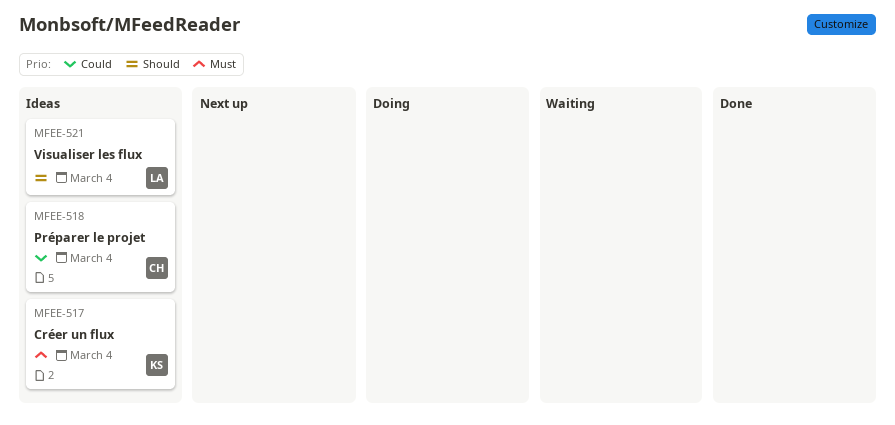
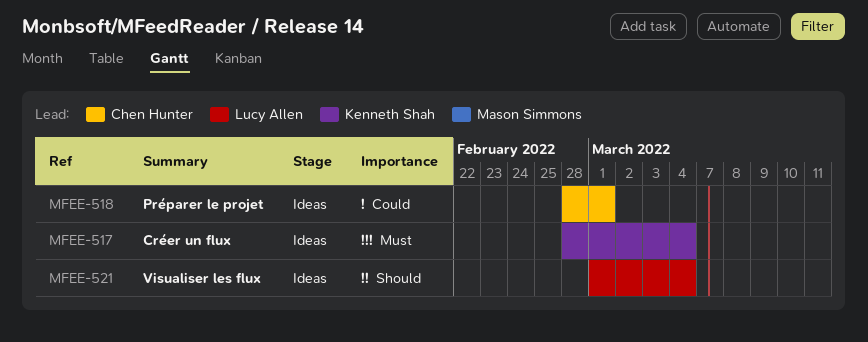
MFEE-518, due: Mar 4 -> Mar 1

